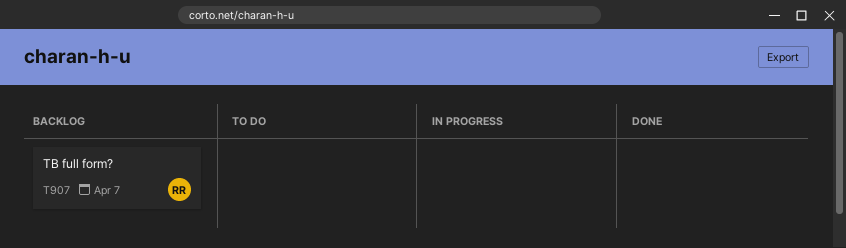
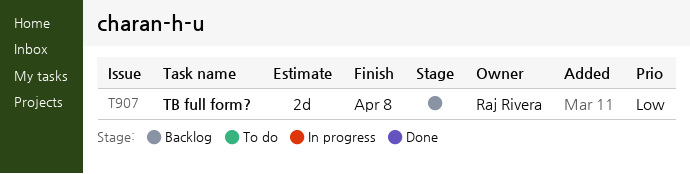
T907, due: Apr 7 -> Apr 8

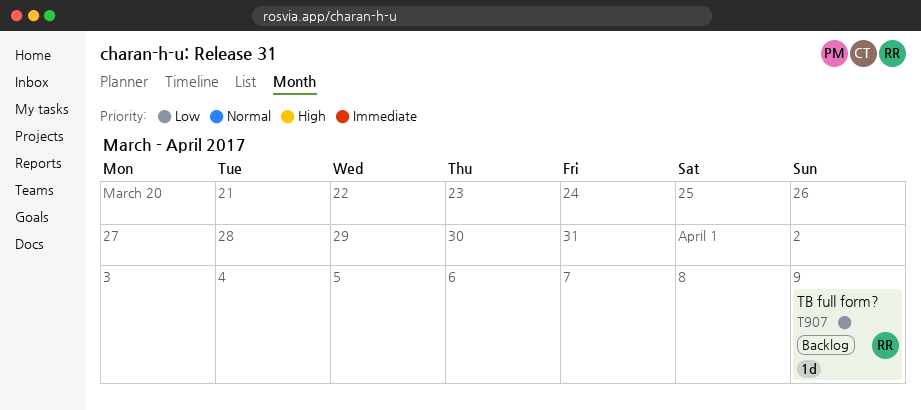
T907, estimate: 2d -> 1d
T907, due: Apr 8 -> Apr 9

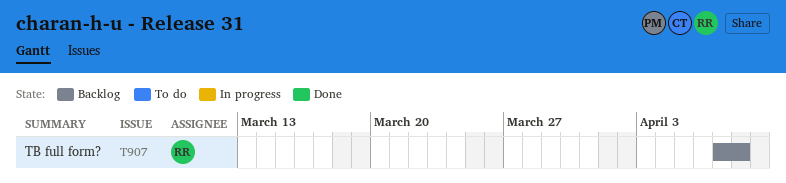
T907, due: Apr 9 -> Apr 8

